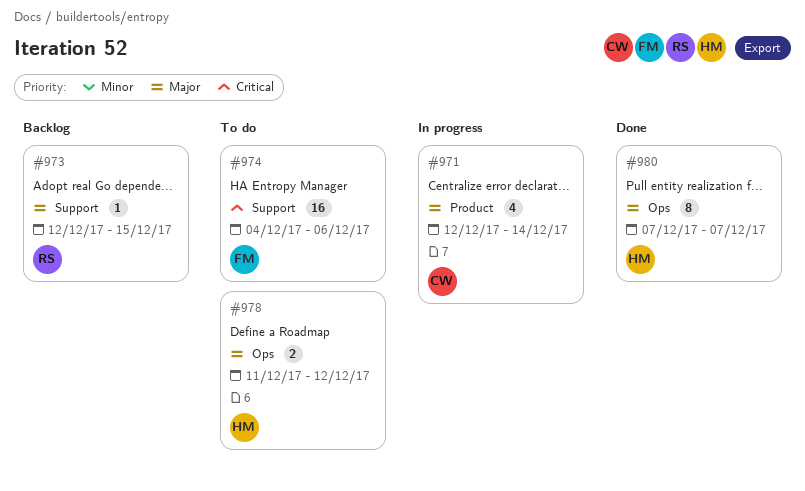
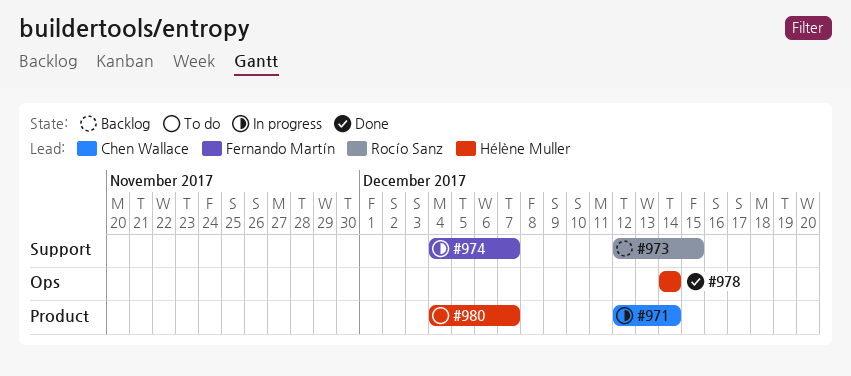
#974, status: To do -> In progress
#974, due: Dec 6 -> Dec 7
#978, status: To do -> Done
#978, start: Dec 11 -> Dec 14
#978, due: Dec 12 -> Dec 14
#980, status: Done -> To do
#980, label: Ops -> Product
#980, start: Dec 7 -> Dec 4

